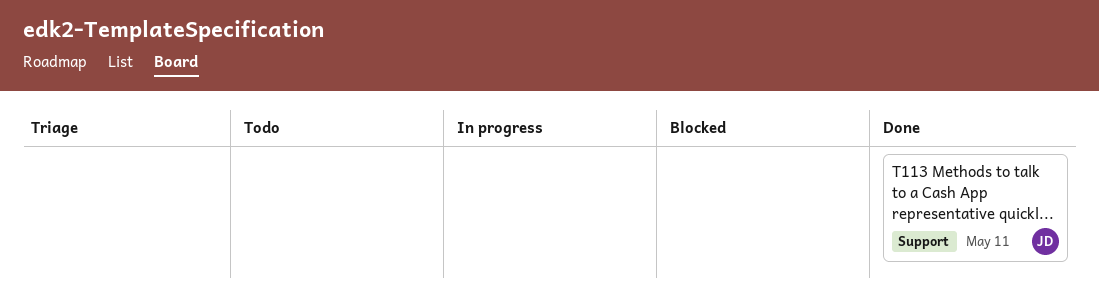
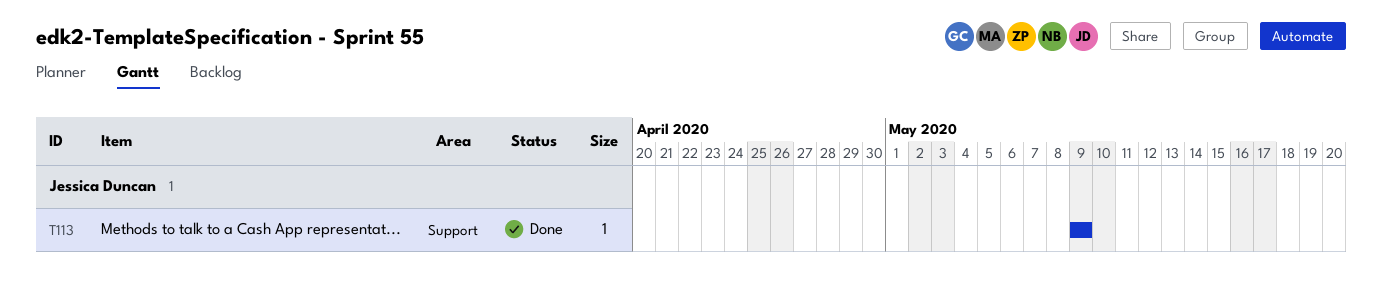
T113, due: May 11 -> May 9

